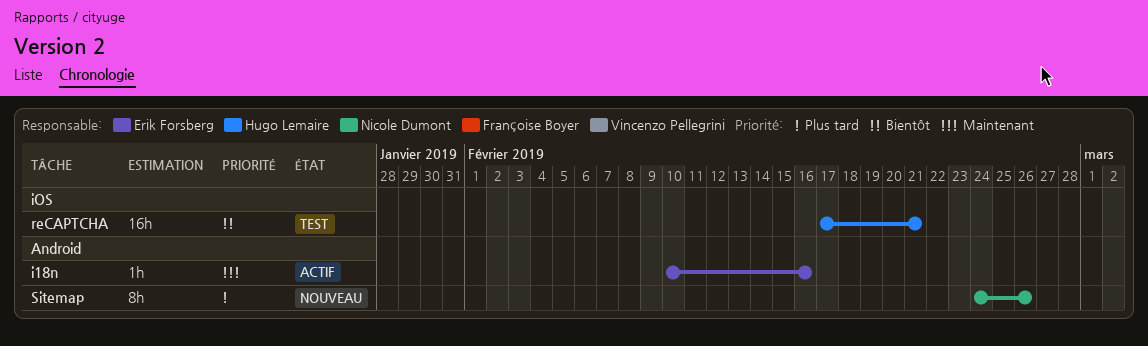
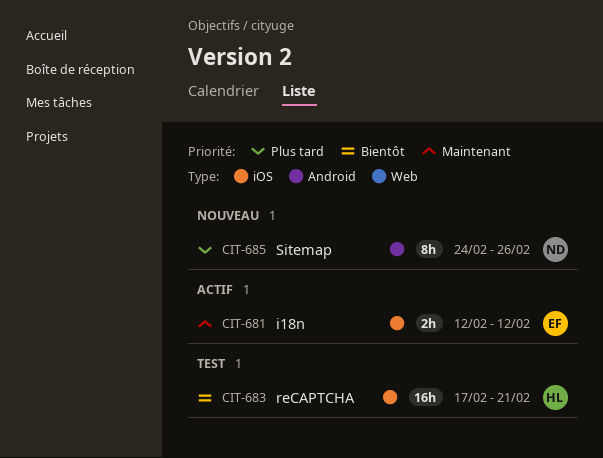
i18n, label: Android -> iOS
i18n, estimate: 1h -> 2h
i18n, start: Feb 10 -> Feb 12
i18n, due: Feb 16 -> Feb 12

